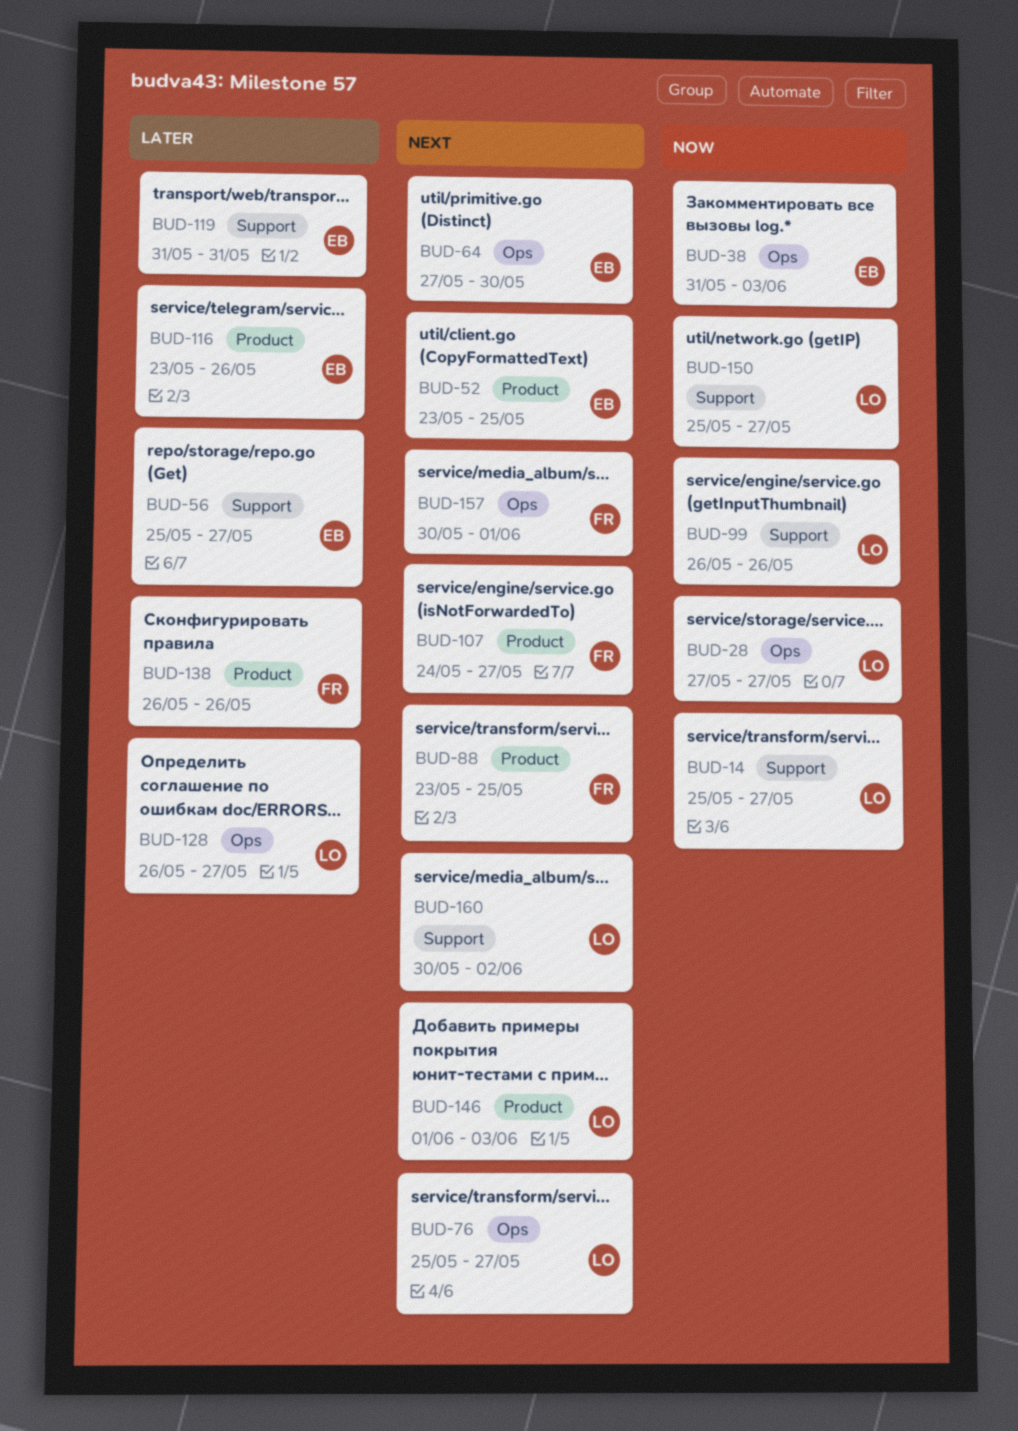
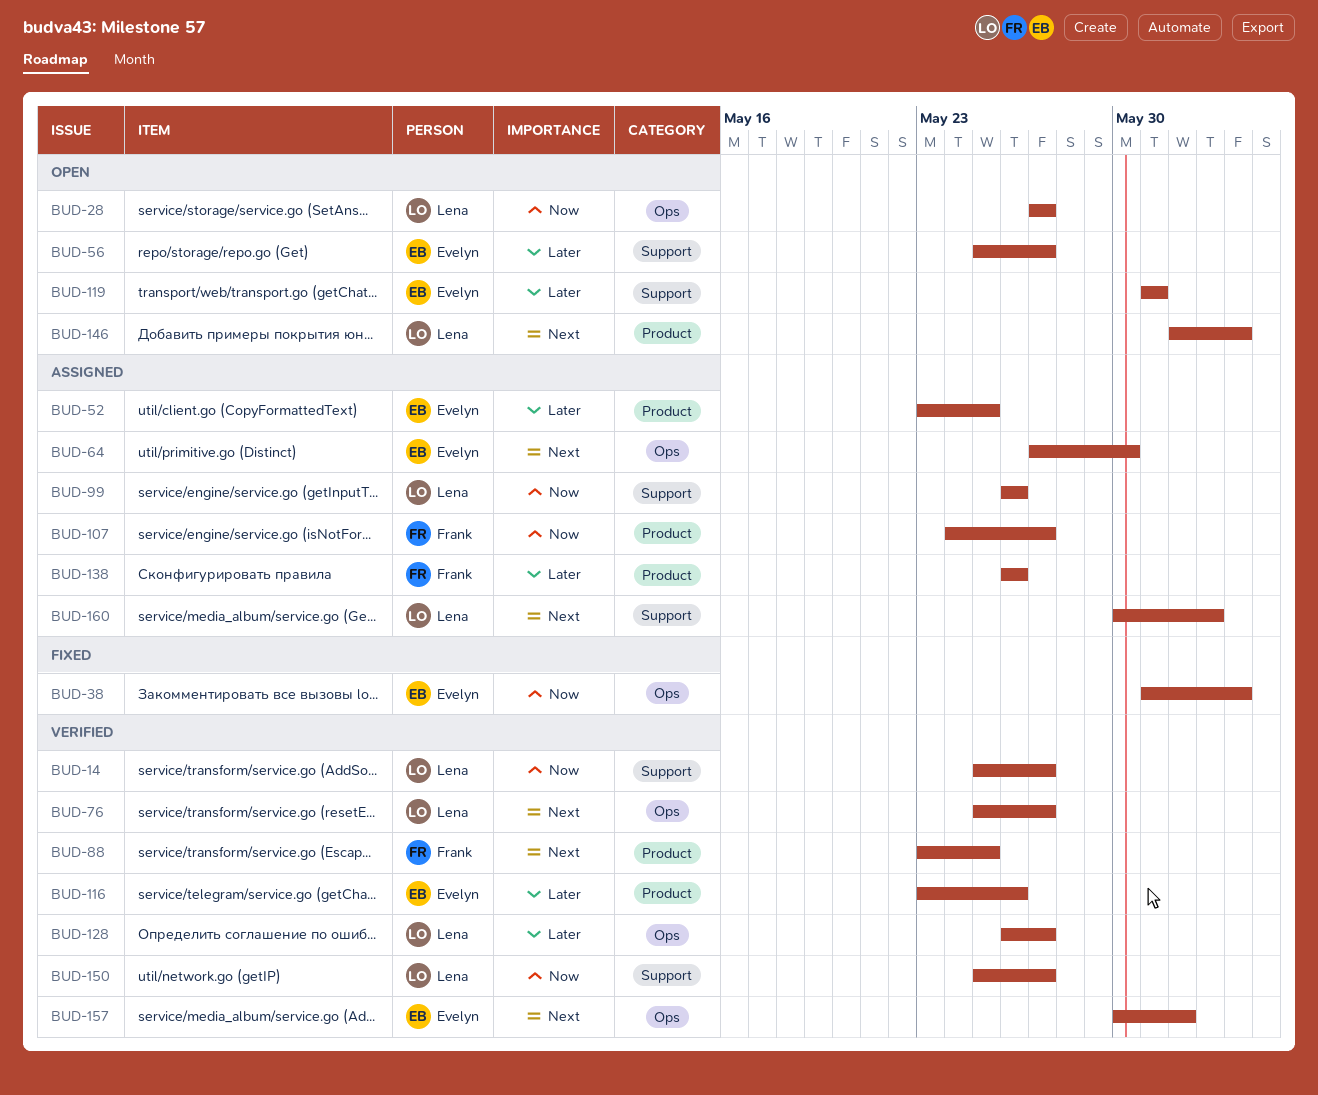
BUD-52, priority: Next -> Later
BUD-107, priority: Next -> Now
BUD-157, owner: Frank -> Evelyn

